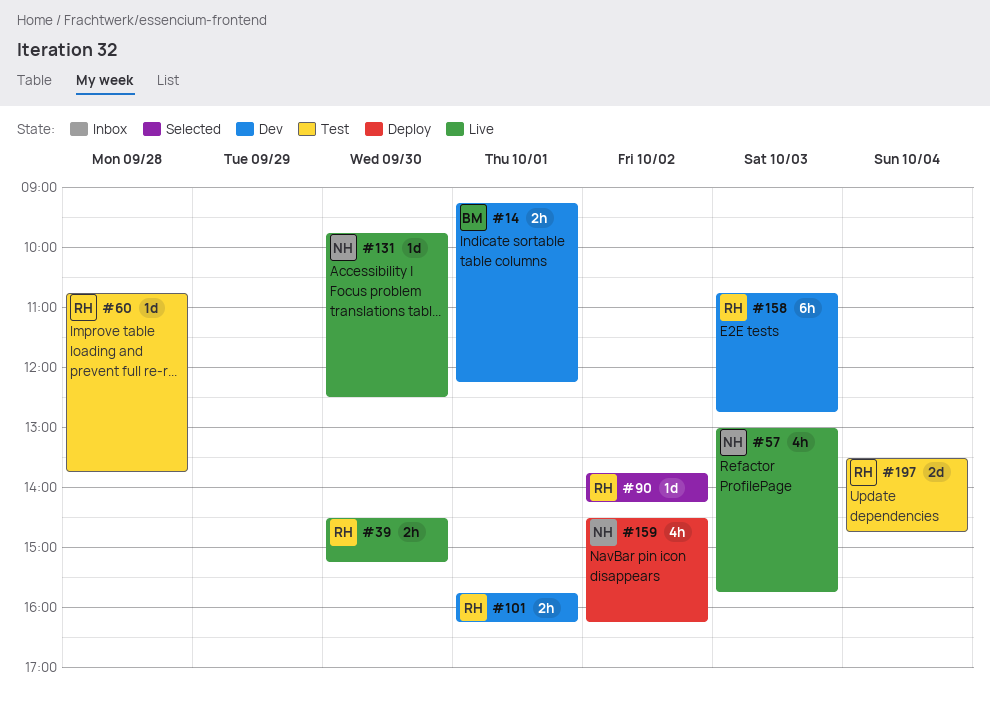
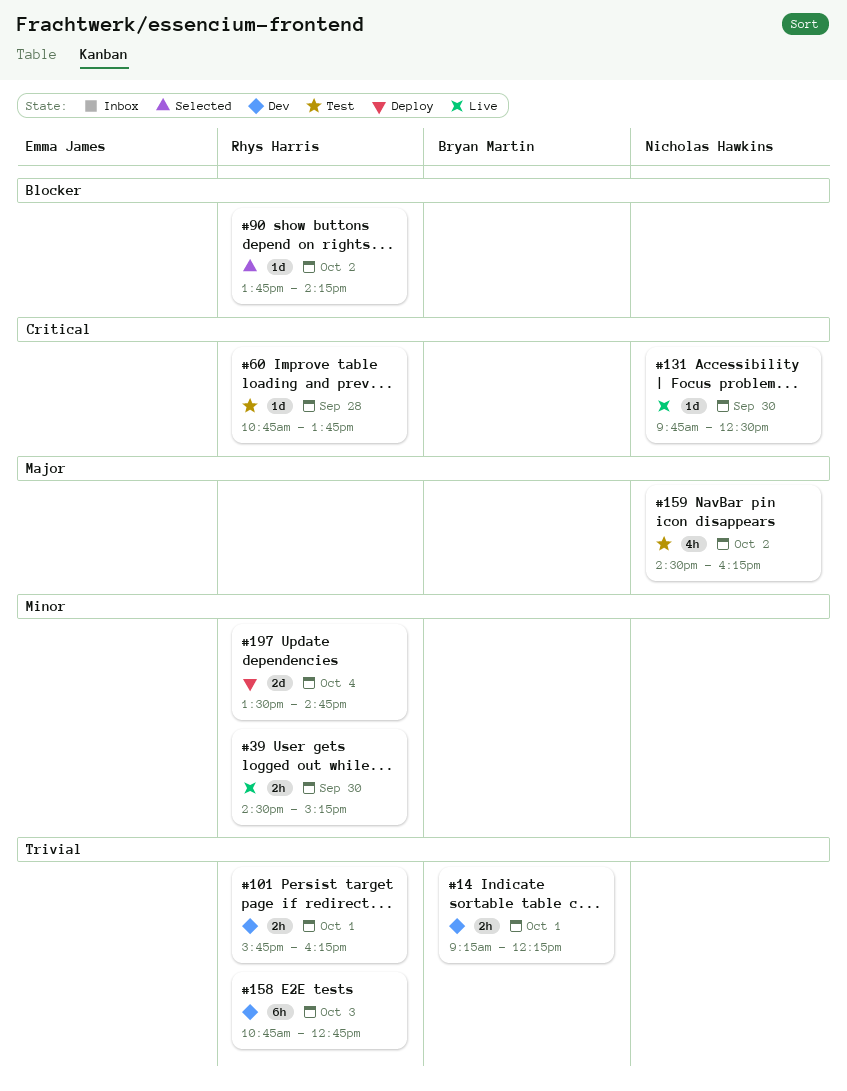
#57: present -> none
#159, status: Deploy -> Test
#197, status: Test -> Deploy

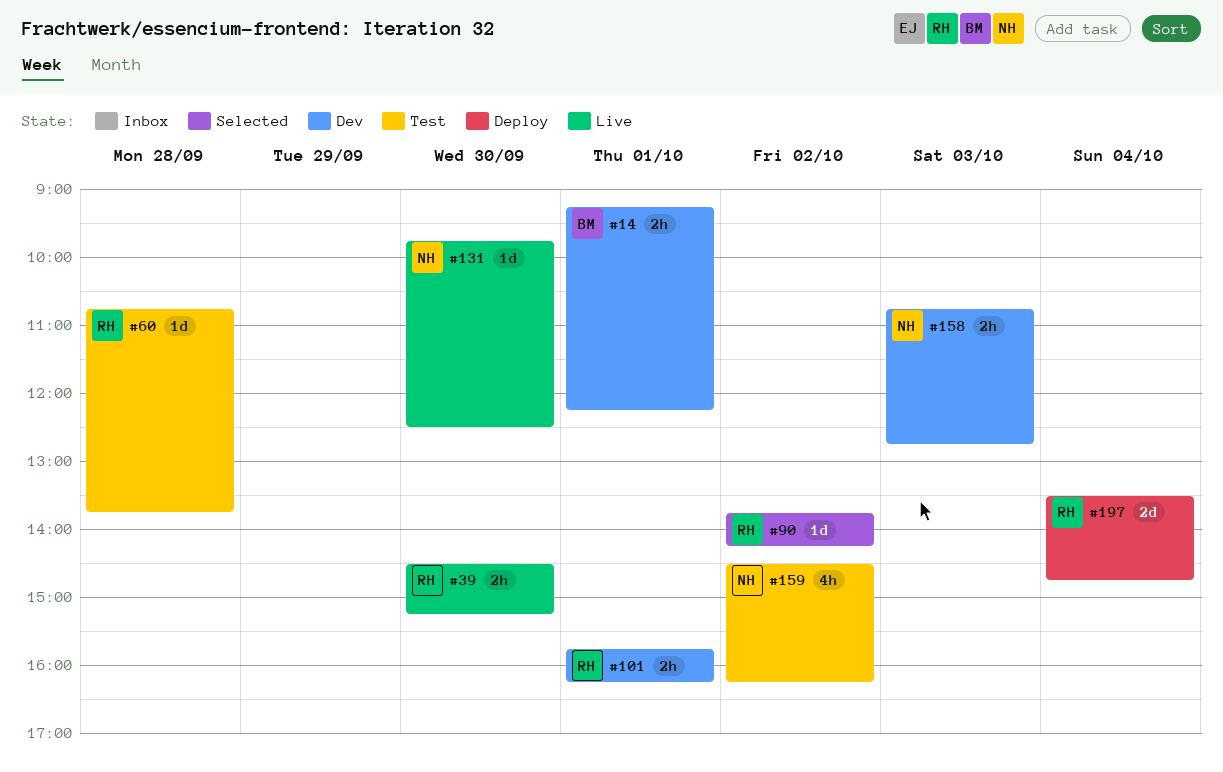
#158, owner: Rhys Harris -> Nicholas Hawkins
#158, estimate: 6h -> 2h

